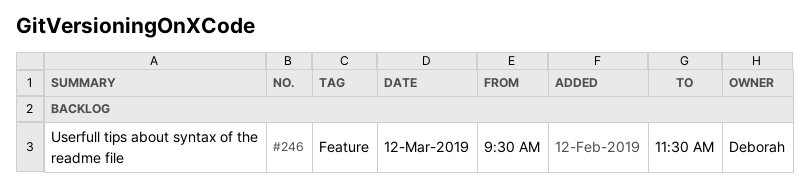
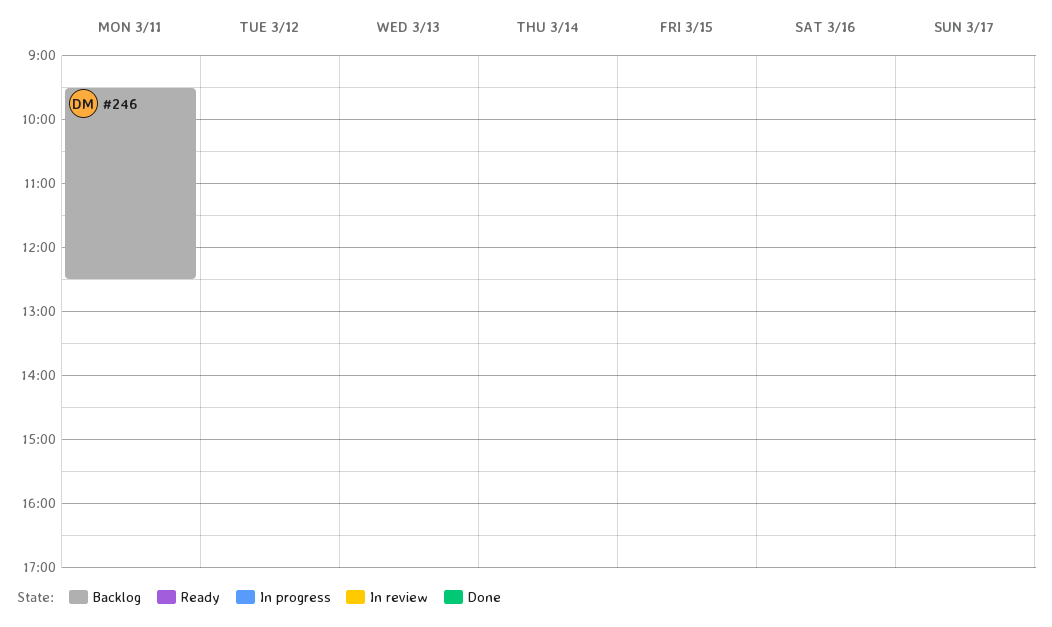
#246, day: Mar 12 -> Mar 11
#246, ends: 11:30 -> 12:30

